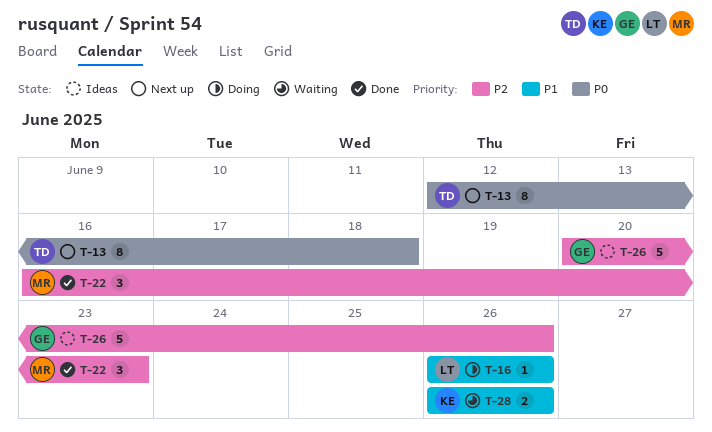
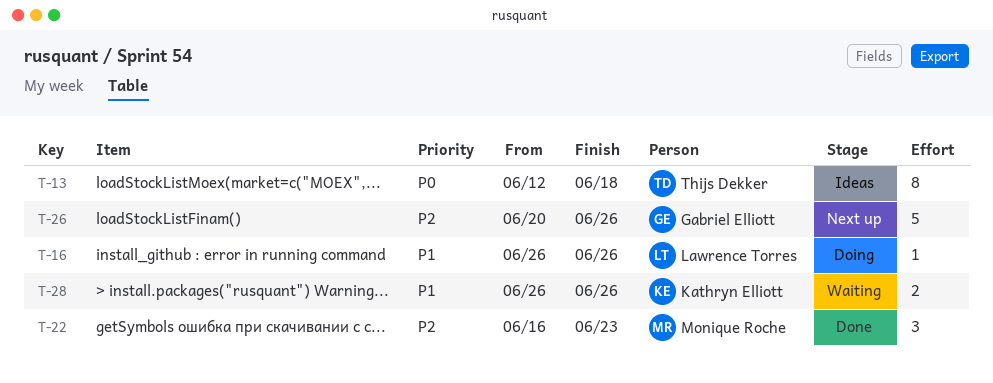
T-13, status: Next up -> Ideas
T-26, status: Ideas -> Next up

